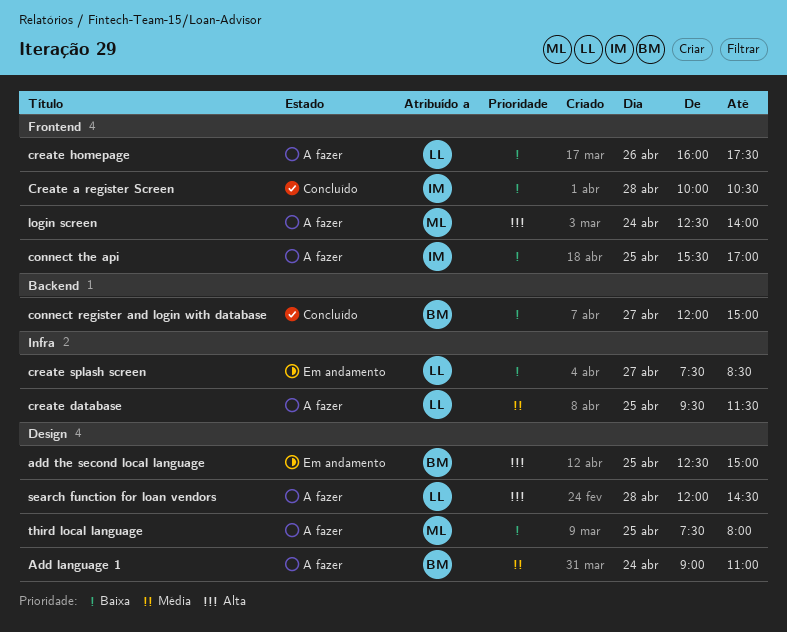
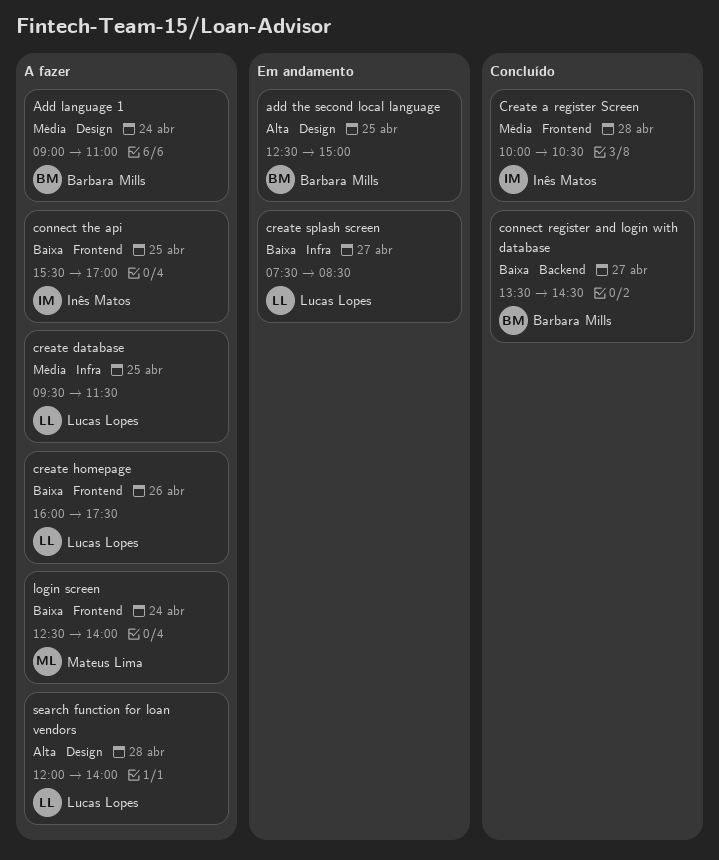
connect register and login with database, begins: 12:00 -> 13:30
connect register and login with database, ends: 15:00 -> 14:30
Create a register Screen, priority: Baixa -> Média
login screen, priority: Alta -> Baixa
search function for loan vendors, ends: 14:30 -> 14:00
third local language: present -> none

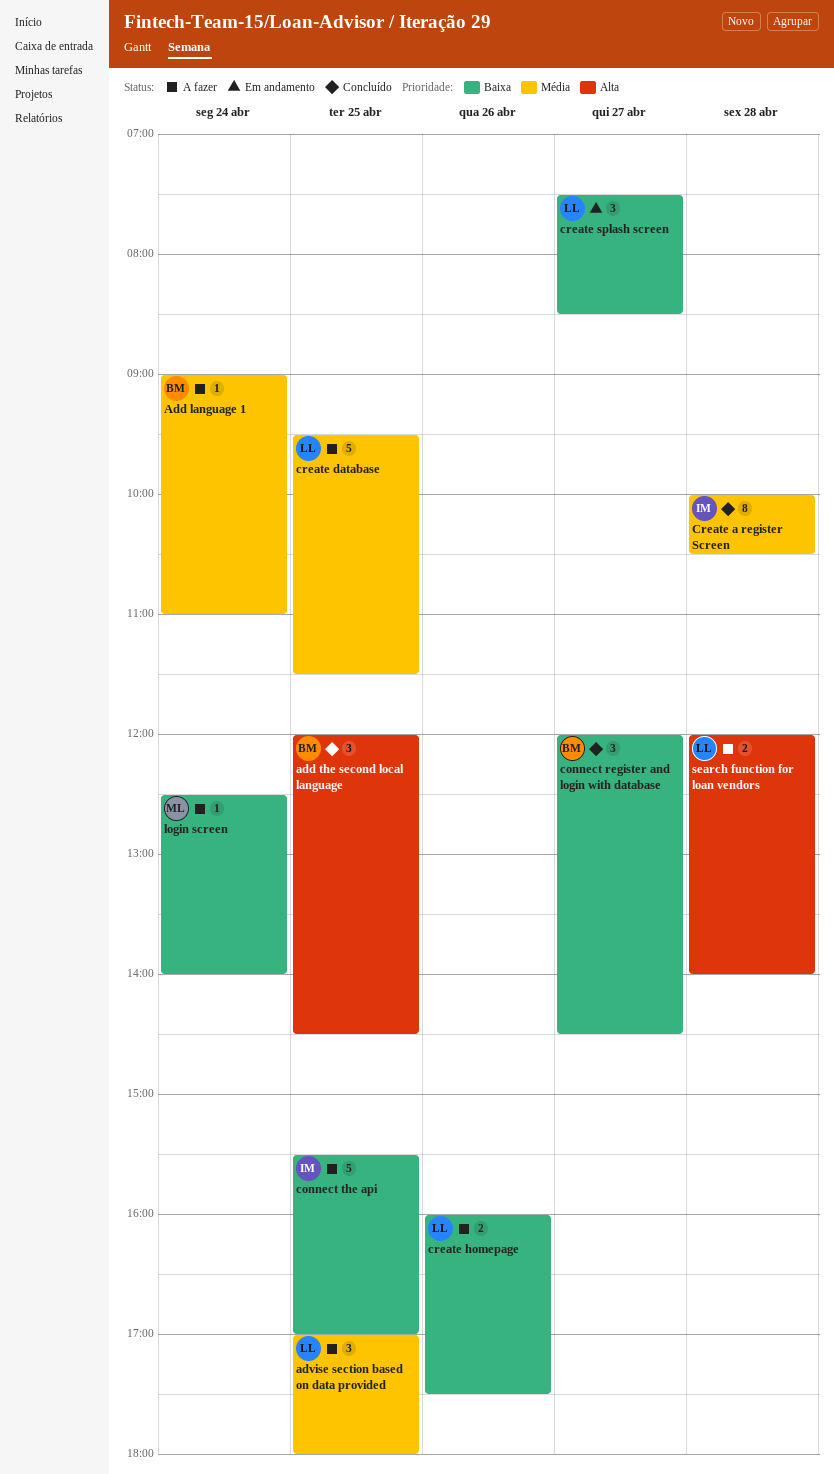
add the second local language, status: Em andamento -> Concluído
add the second local language, begins: 12:30 -> 12:00
add the second local language, ends: 15:00 -> 14:30
advise section based on data provided: none -> present
connect register and login with database, begins: 13:30 -> 12:00

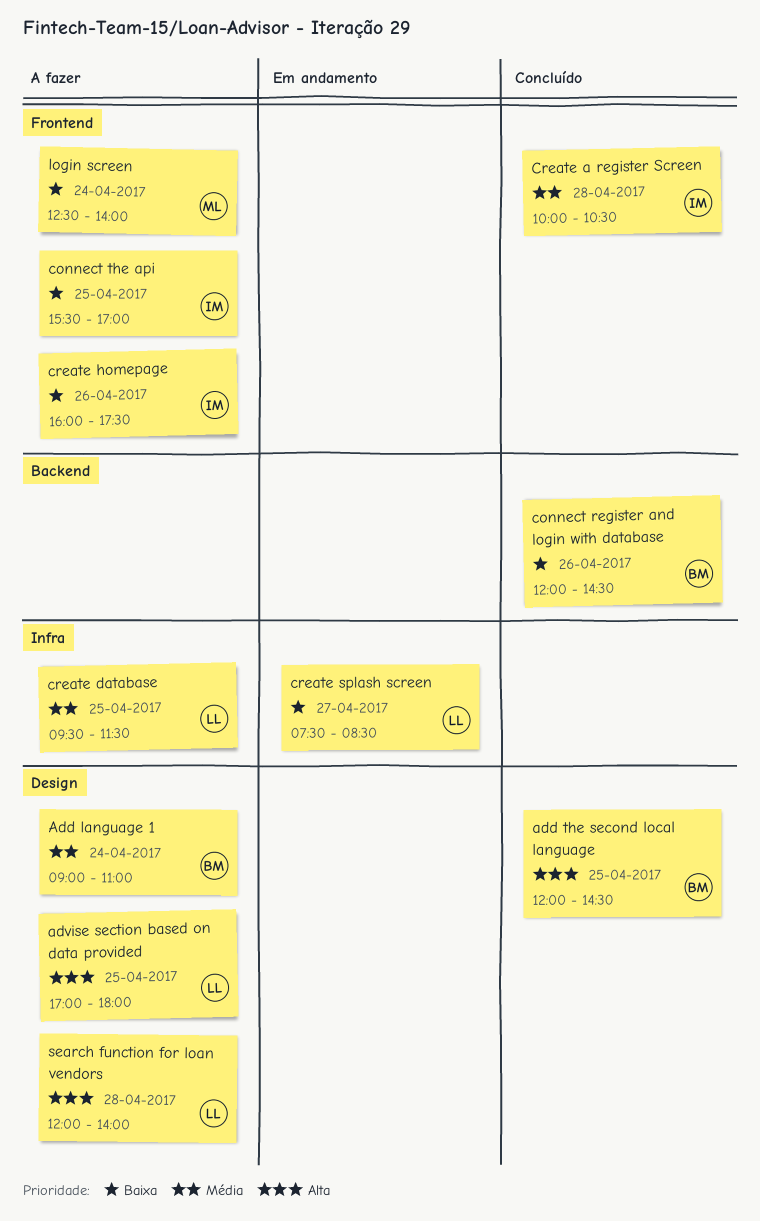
advise section based on data provided, priority: Média -> Alta
connect register and login with database, day: Apr 27 -> Apr 26
create homepage, owner: LL -> IM

